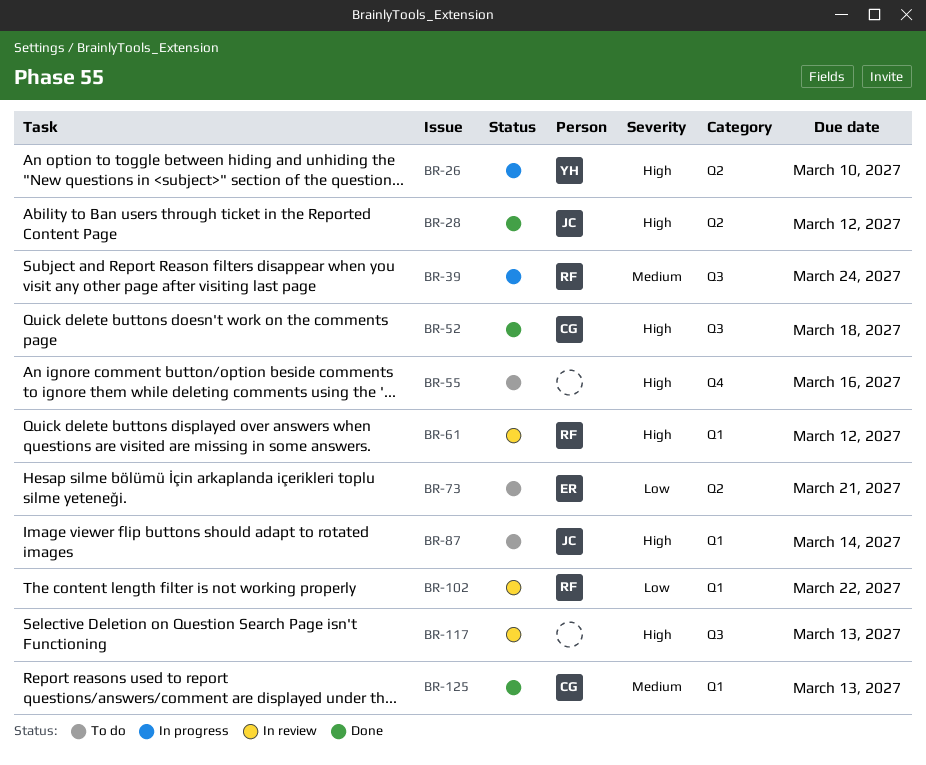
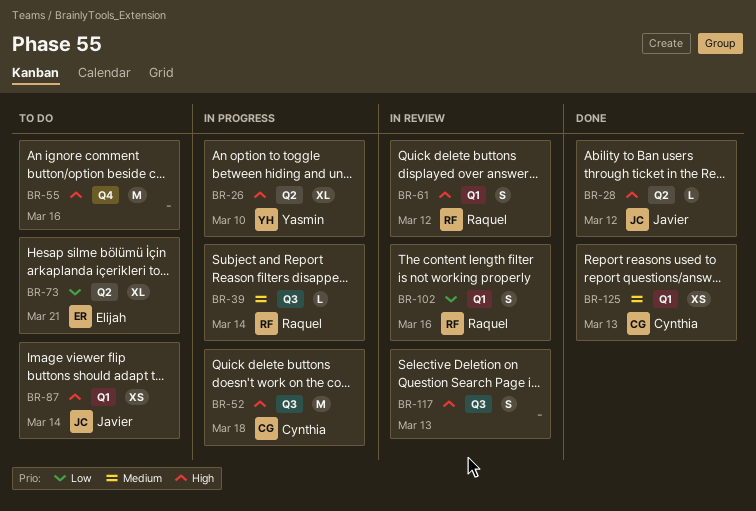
BR-39, due: Mar 24 -> Mar 14
BR-52, status: Done -> In progress
BR-102, due: Mar 22 -> Mar 16

